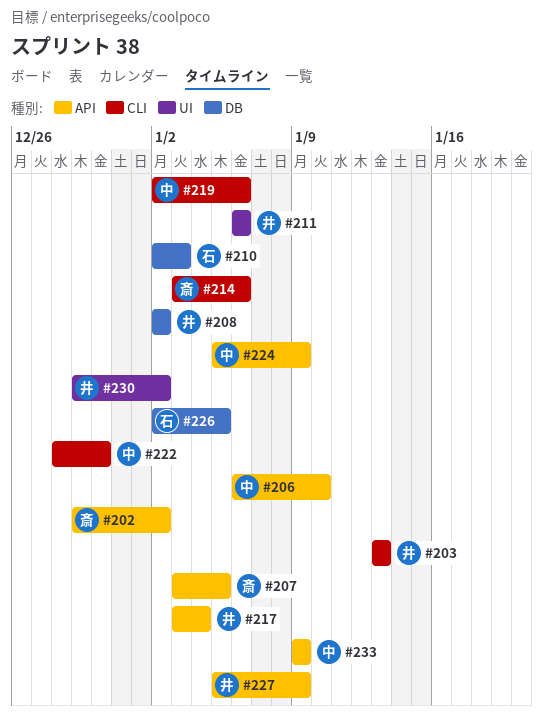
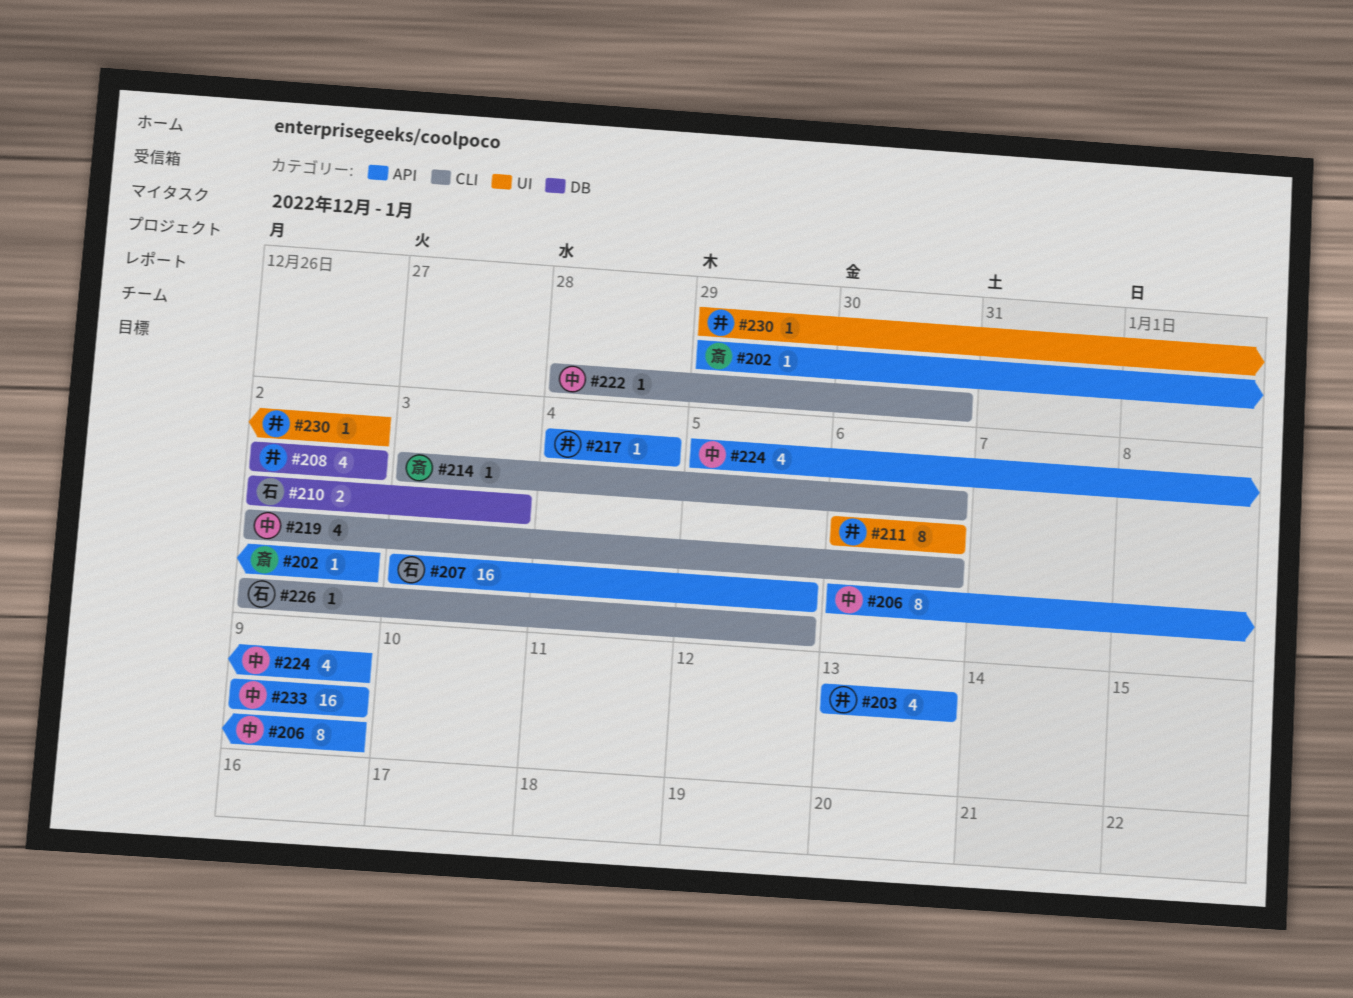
#203, label: CLI -> API
#206, due: Jan 10 -> Jan 9
#207, owner: 斎 -> 石
#217, start: Jan 3 -> Jan 4
#226, label: DB -> CLI
#227: present -> none

